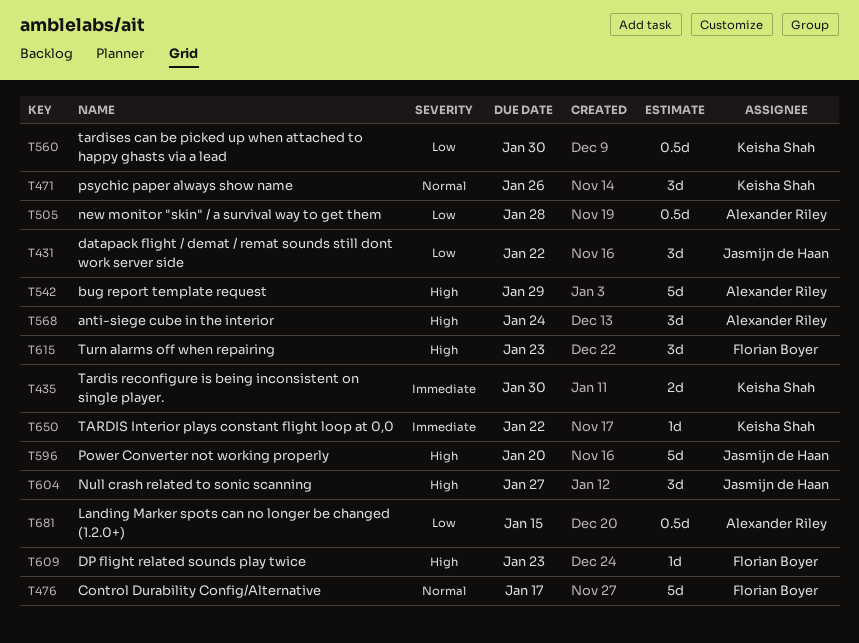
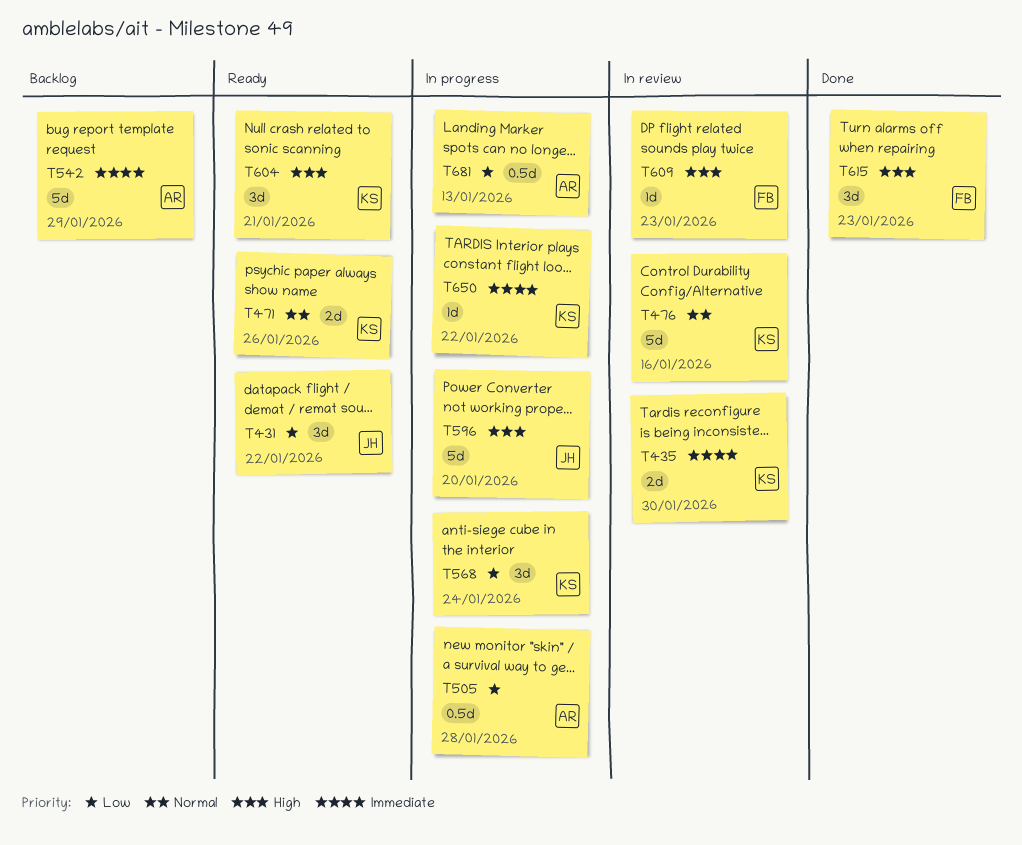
T471, estimate: 3d -> 2d
T476, owner: Florian Boyer -> Keisha Shah
T476, due: Jan 17 -> Jan 16
T542, priority: High -> Immediate
T560: present -> none
T568, owner: Alexander Riley -> Keisha Shah
T568, priority: High -> Low
T604, owner: Jasmijn de Haan -> Keisha Shah
T604, due: Jan 27 -> Jan 21
T681, due: Jan 15 -> Jan 13

